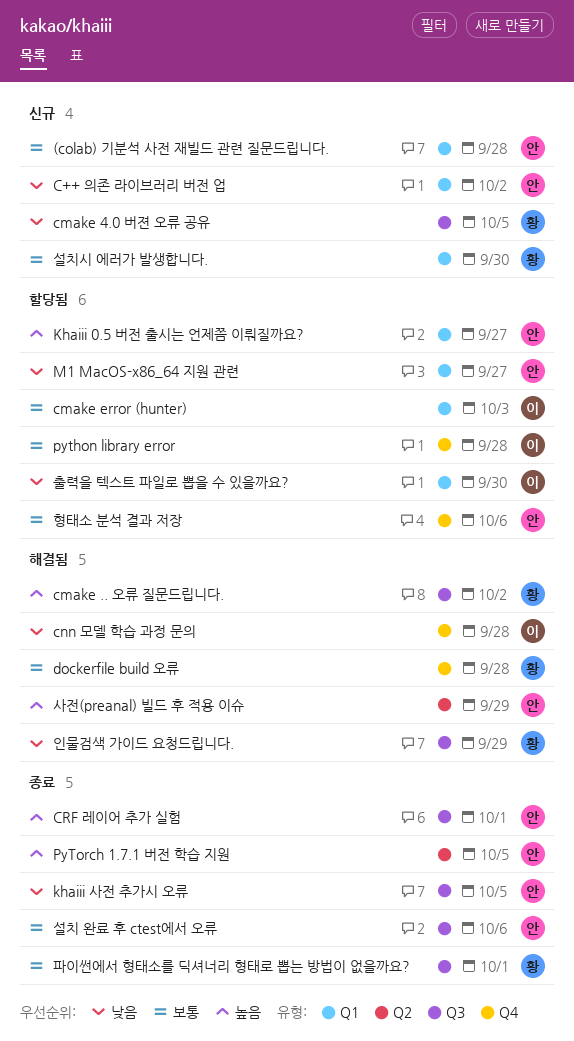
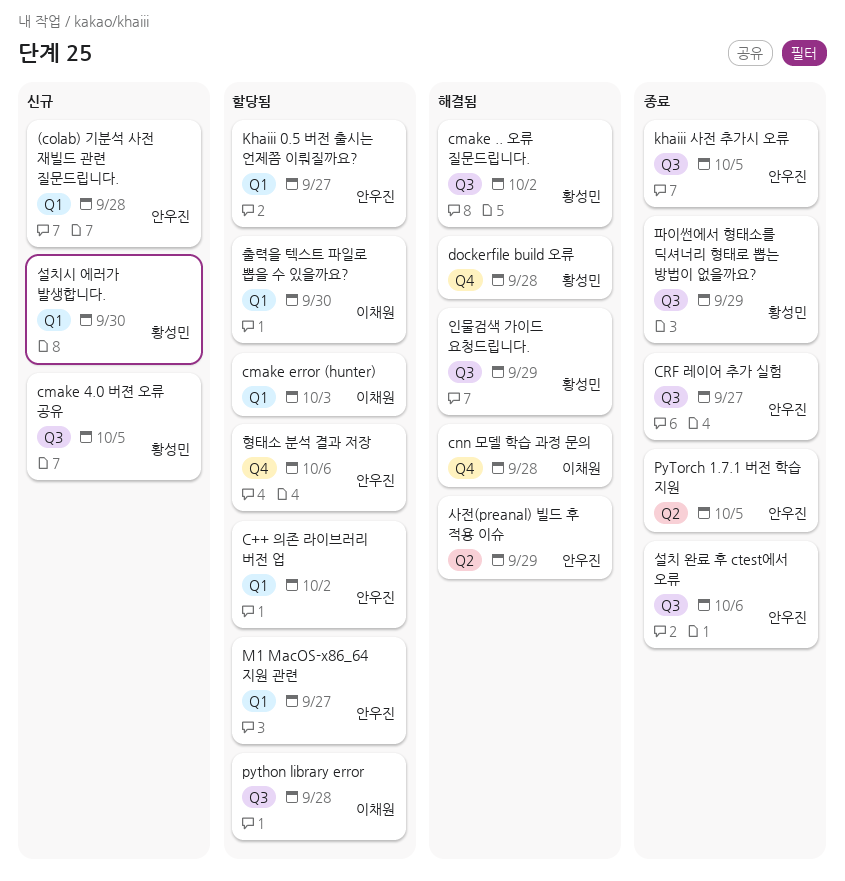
C++ 의존 라이브러리 버전 업, status: 신규 -> 할당됨
CRF 레이어 추가 실험, due: Oct 1 -> Sep 27
python library error, label: Q4 -> Q3
파이썬에서 형태소를 딕셔너리 형태로 뽑는 방법이 없을까요?, due: Oct 1 -> Sep 29

